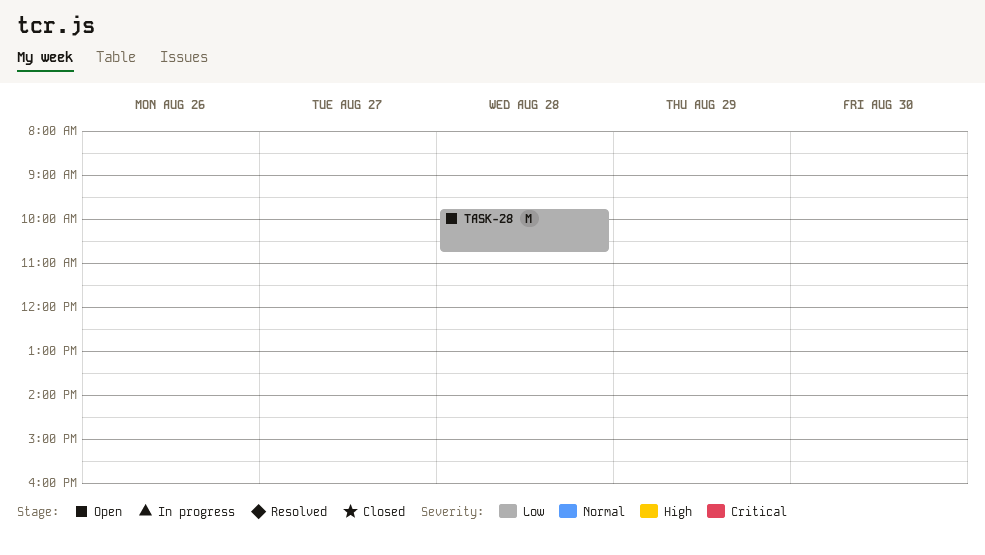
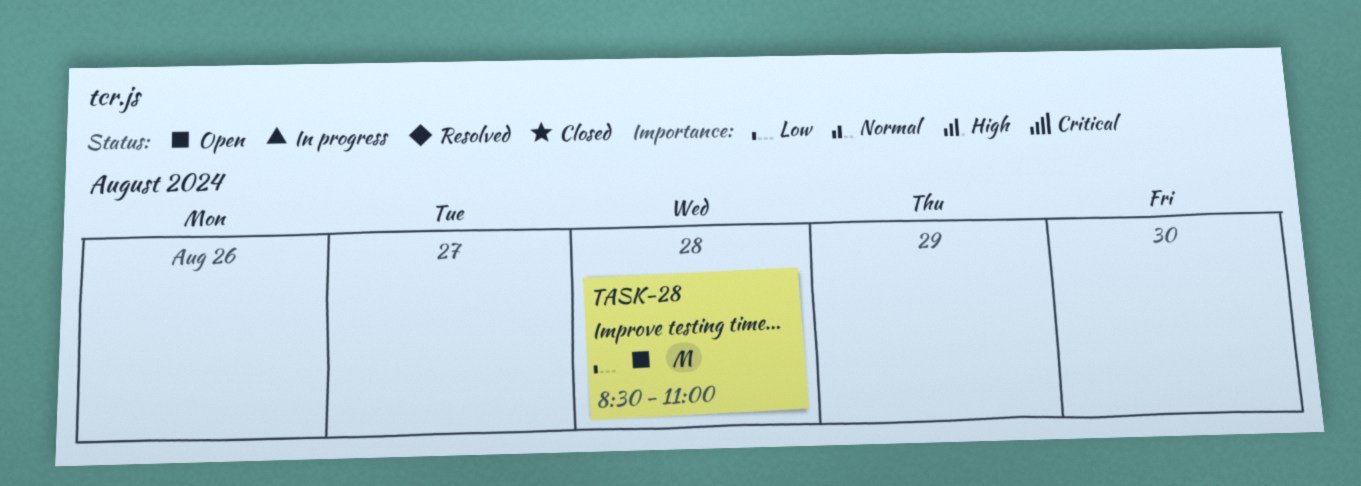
TASK-28, begins: 09:45 -> 08:30
TASK-28, ends: 10:45 -> 11:00

